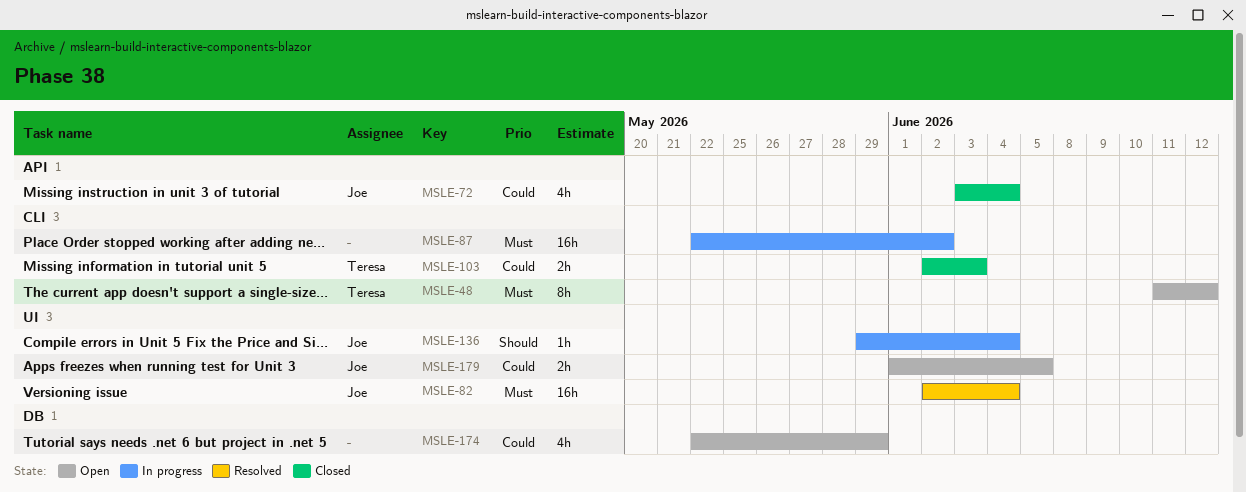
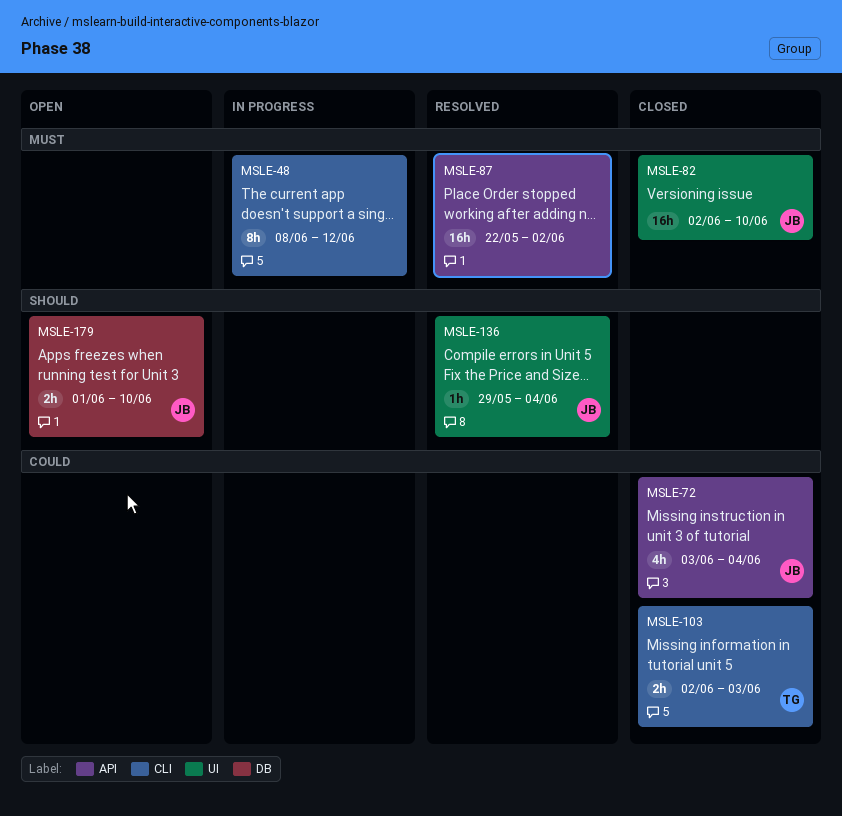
MSLE-48, status: Open -> In progress
MSLE-48, owner: Teresa -> none
MSLE-48, start: Jun 11 -> Jun 8
MSLE-82, status: Resolved -> Closed
MSLE-82, due: Jun 4 -> Jun 10
MSLE-87, status: In progress -> Resolved
MSLE-87, label: CLI -> API
MSLE-136, status: In progress -> Resolved
MSLE-174: present -> none
MSLE-179, priority: Could -> Should
MSLE-179, label: UI -> DB
MSLE-179, due: Jun 5 -> Jun 10

